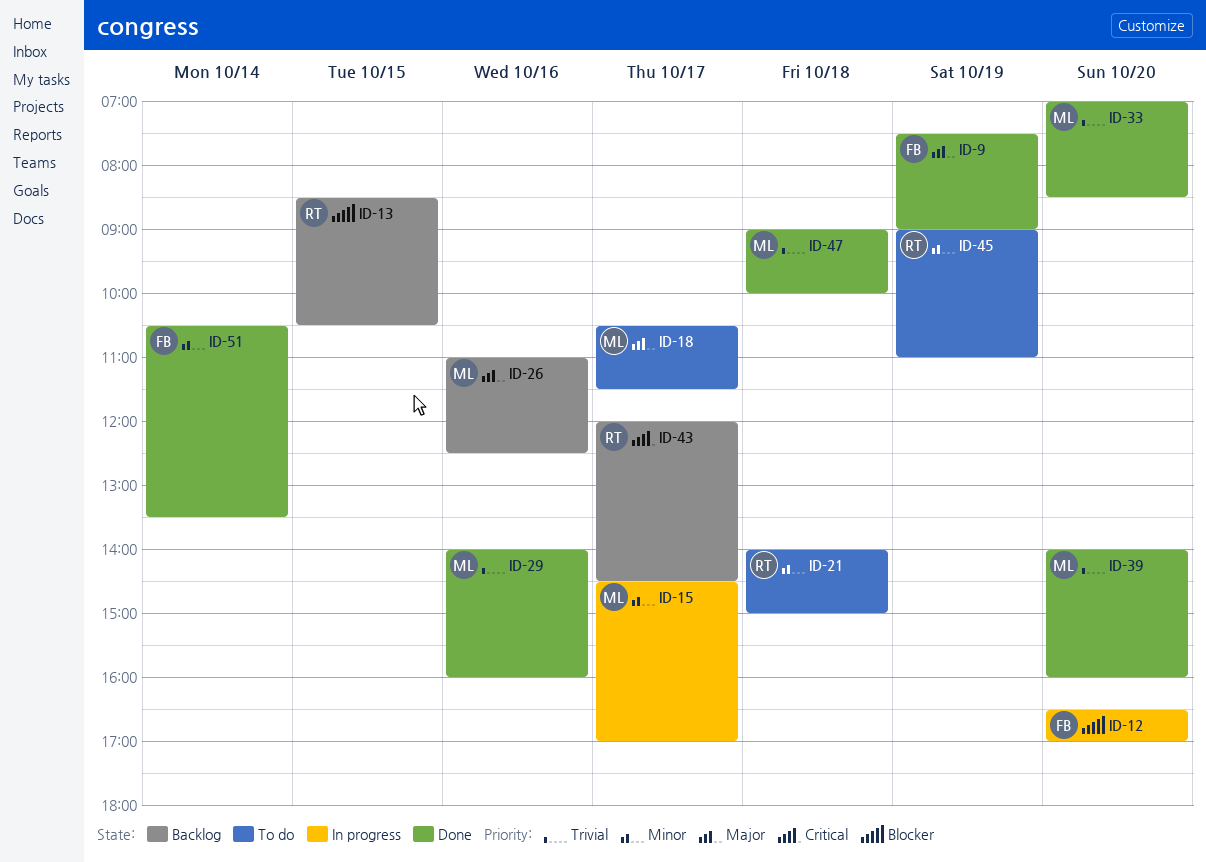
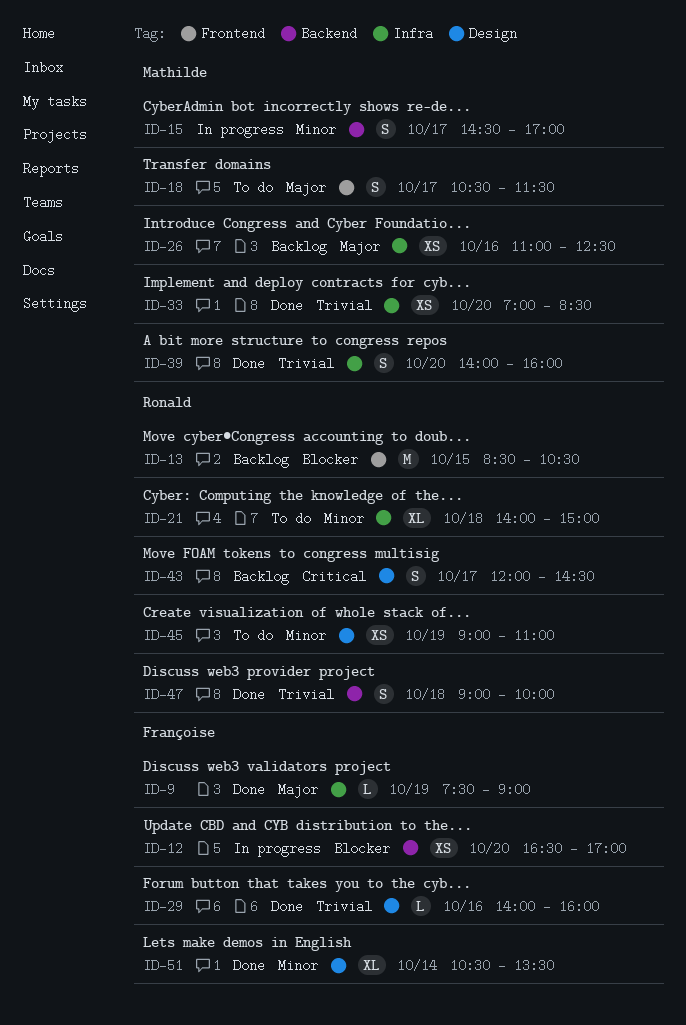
ID-29, owner: Mathilde -> Françoise
ID-47, owner: Mathilde -> Ronald

